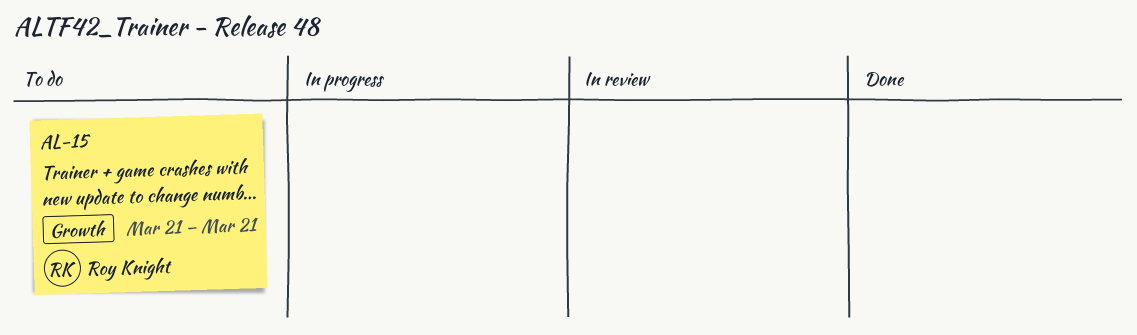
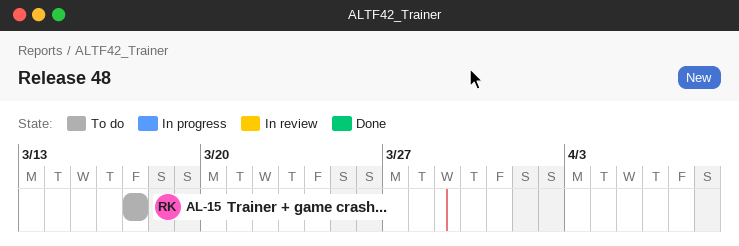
AL-15, start: Mar 21 -> Mar 17
AL-15, due: Mar 21 -> Mar 17

